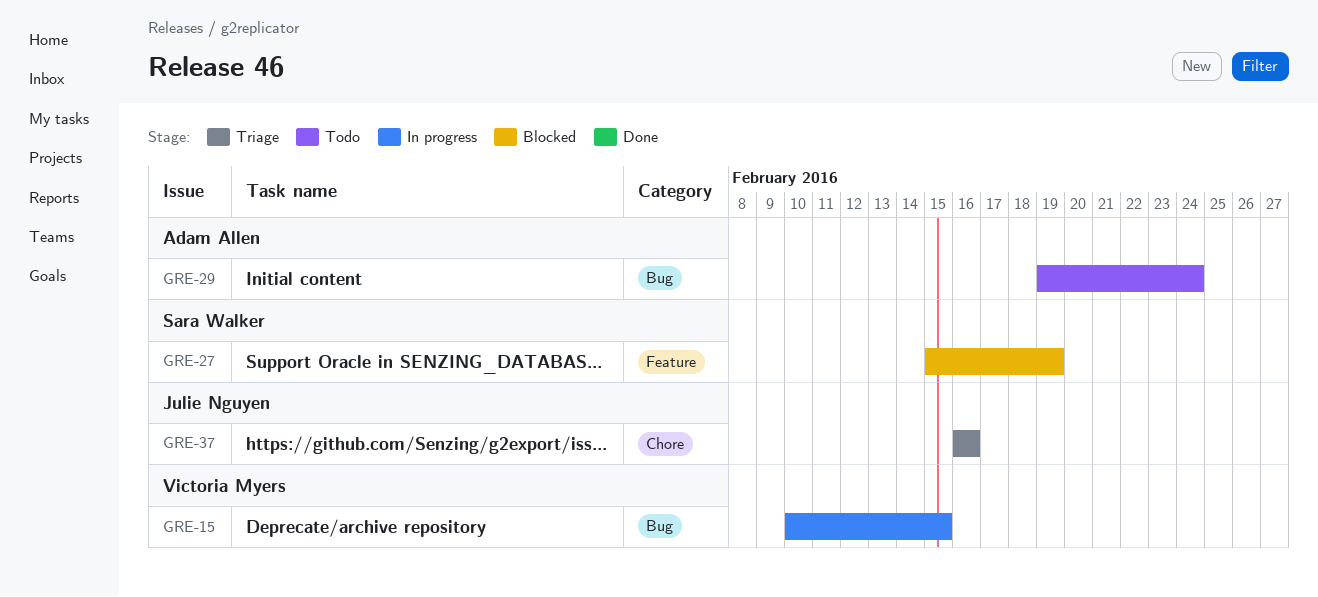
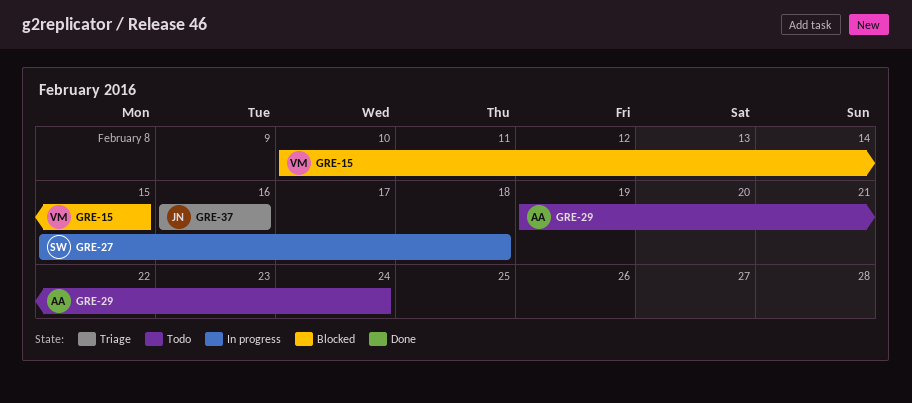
GRE-15, status: In progress -> Blocked
GRE-27, status: Blocked -> In progress
GRE-27, due: Feb 19 -> Feb 18

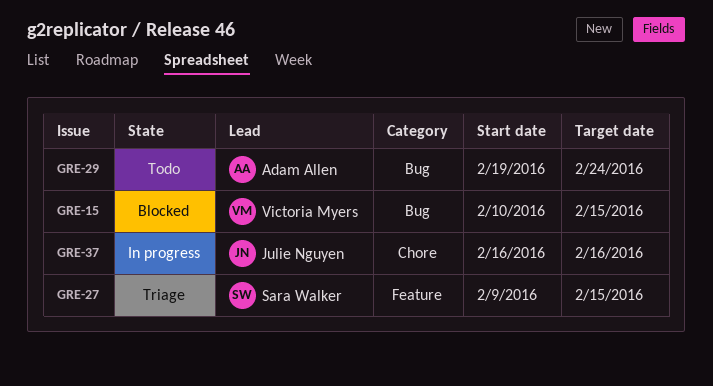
GRE-27, status: In progress -> Triage
GRE-27, start: Feb 15 -> Feb 9
GRE-27, due: Feb 18 -> Feb 15
GRE-37, status: Triage -> In progress

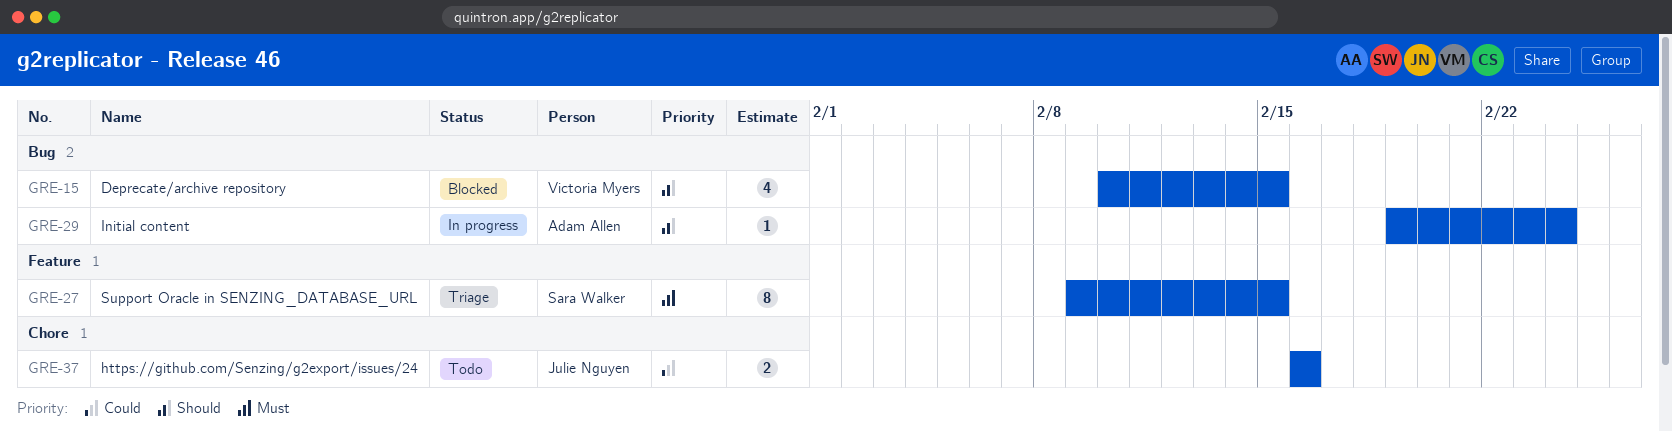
GRE-29, status: Todo -> In progress
GRE-37, status: In progress -> Todo

